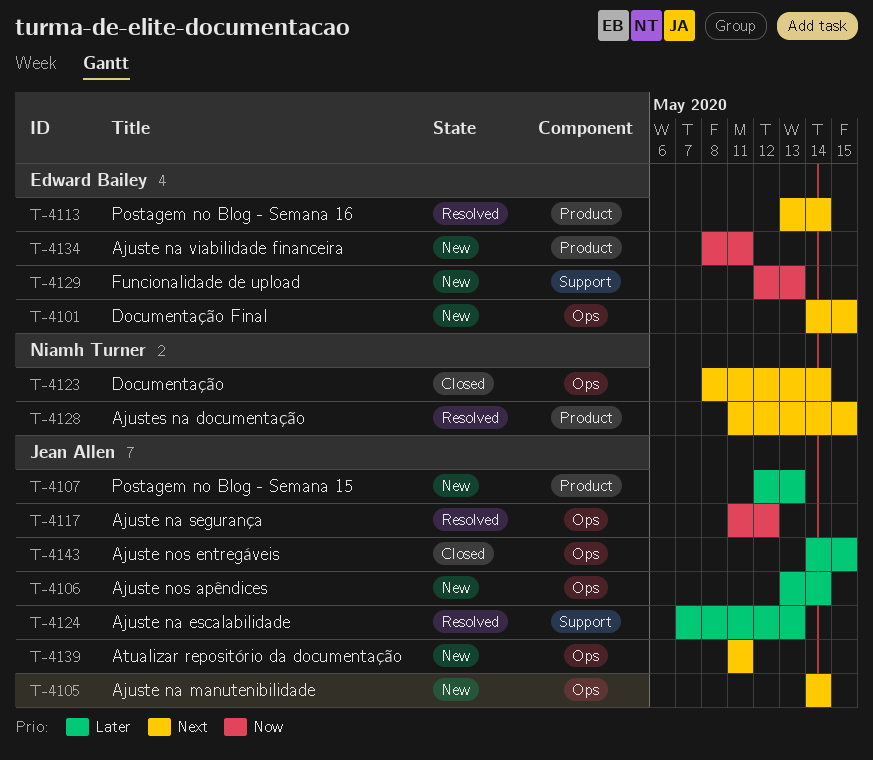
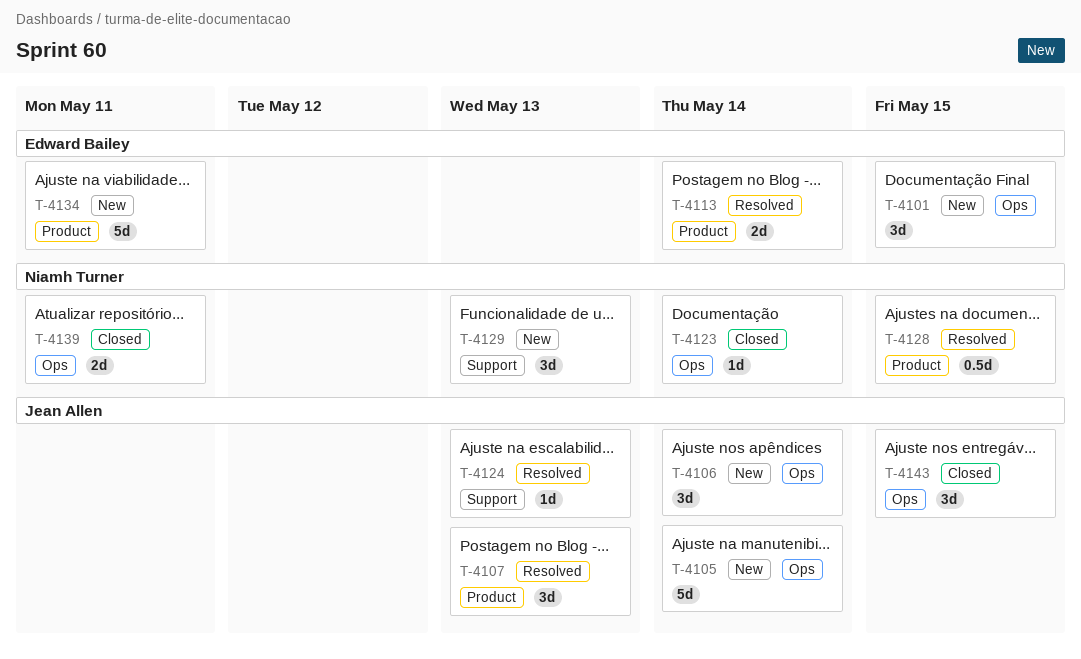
T-4107, status: New -> Resolved
T-4117: present -> none
T-4129, owner: Edward Bailey -> Niamh Turner
T-4139, status: New -> Closed
T-4139, owner: Jean Allen -> Niamh Turner

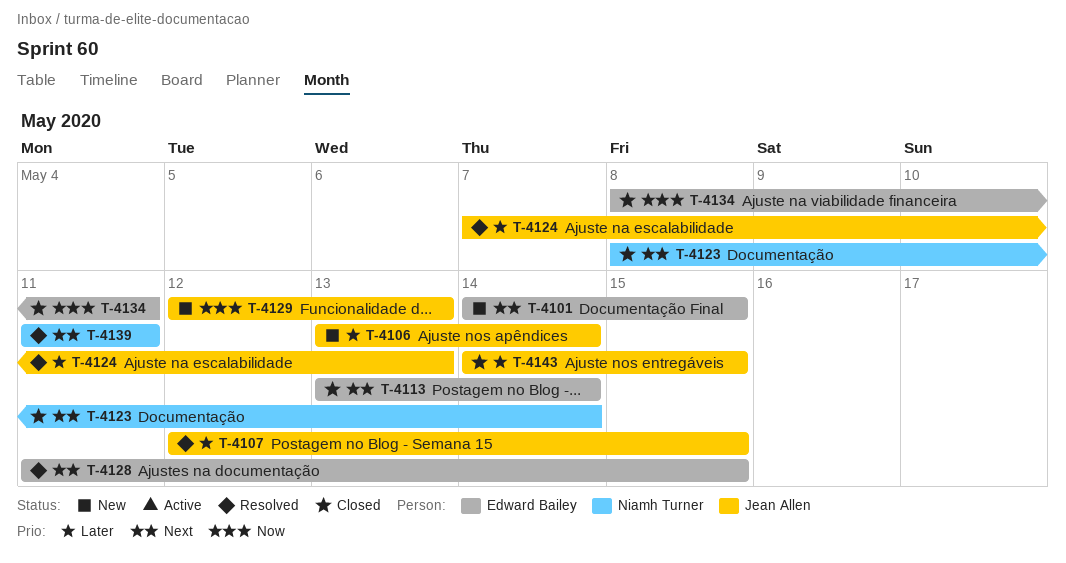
T-4105: present -> none
T-4107, due: May 13 -> May 15
T-4113, status: Resolved -> Closed
T-4128, owner: Niamh Turner -> Edward Bailey
T-4129, owner: Niamh Turner -> Jean Allen
T-4134, status: New -> Closed
T-4139, status: Closed -> Resolved

